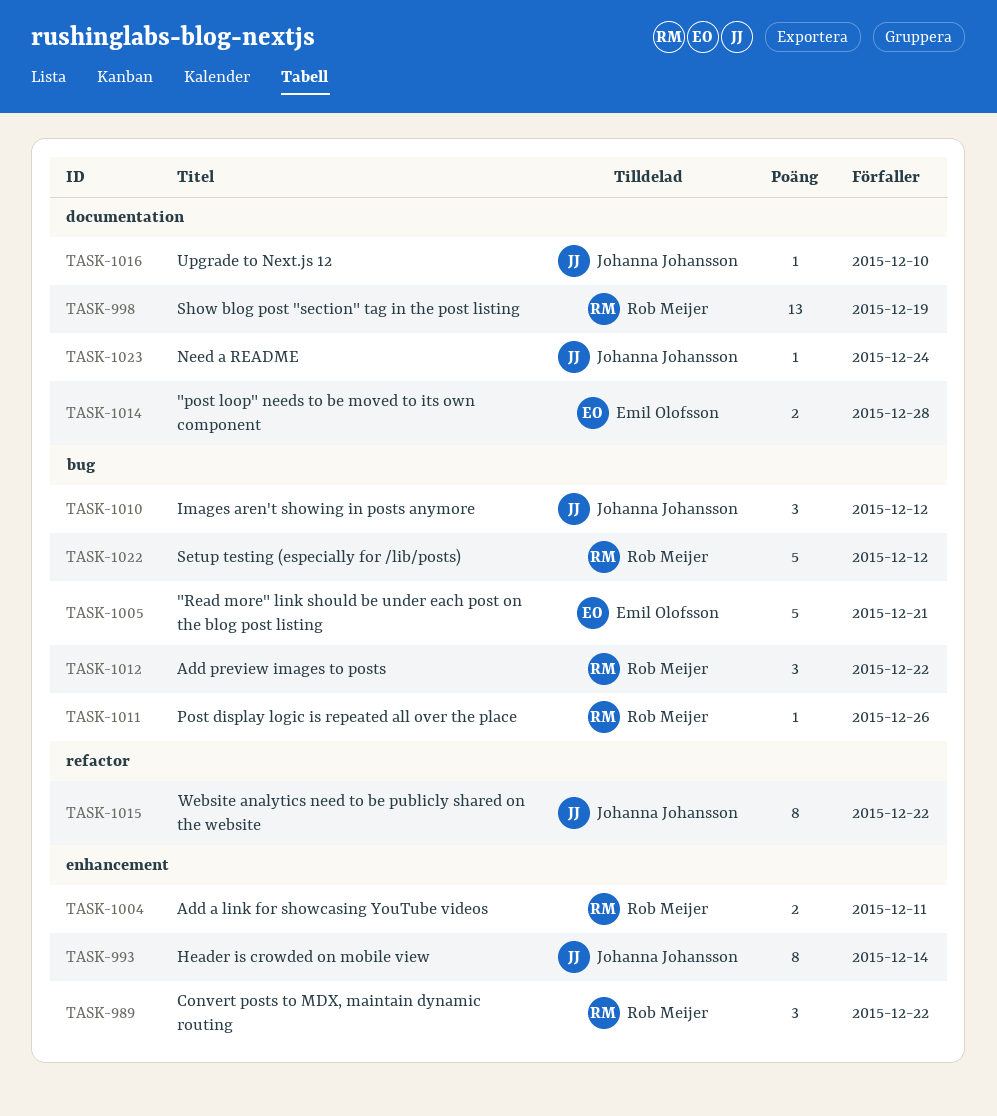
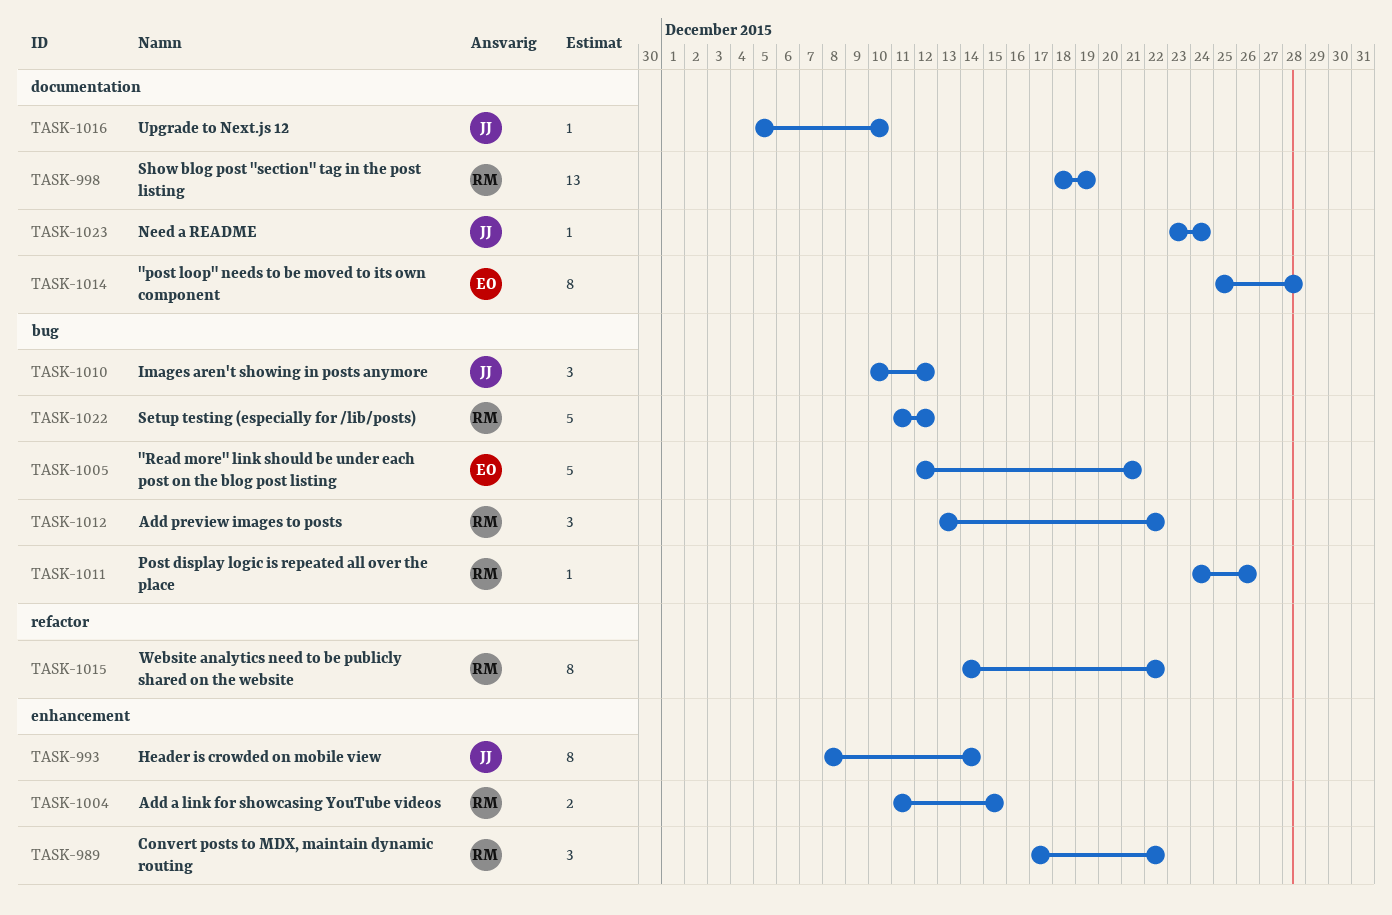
TASK-1004, due: Dec 11 -> Dec 15
TASK-1014, estimate: 2 -> 8
TASK-1015, owner: Johanna Johansson -> Rob Meijer

